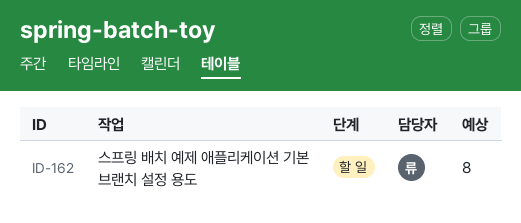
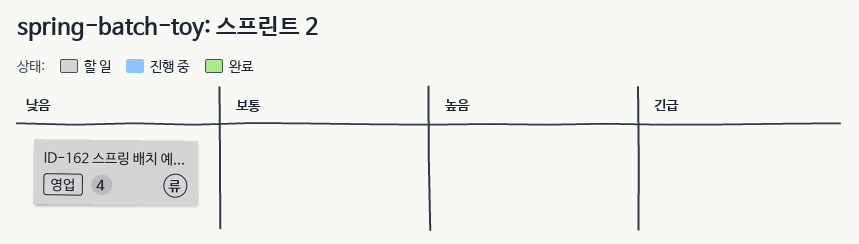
ID-162, estimate: 8 -> 4

